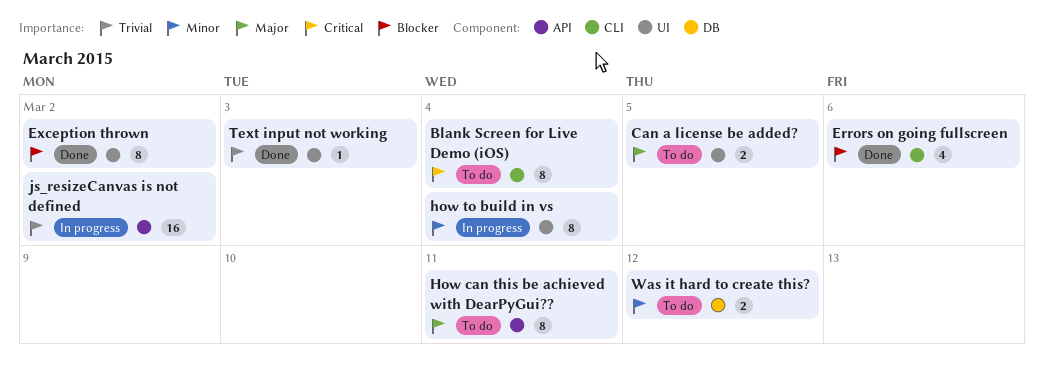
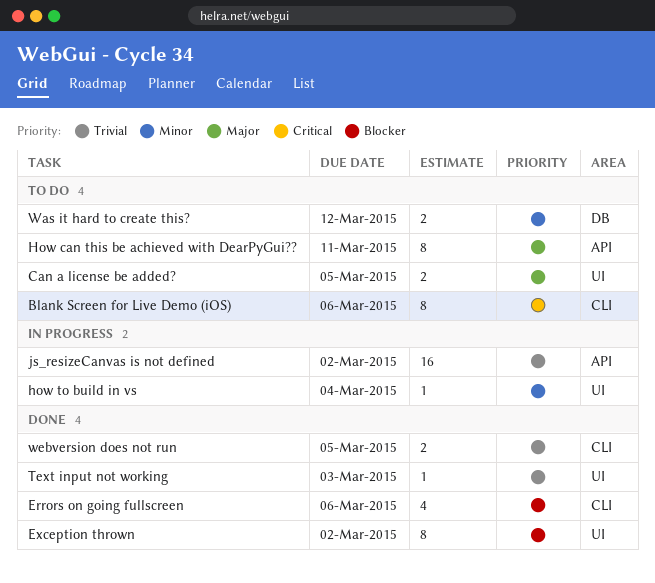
Blank Screen for Live Demo (iOS), due: Mar 4 -> Mar 6
how to build in vs, estimate: 8 -> 1
webversion does not run: none -> present

